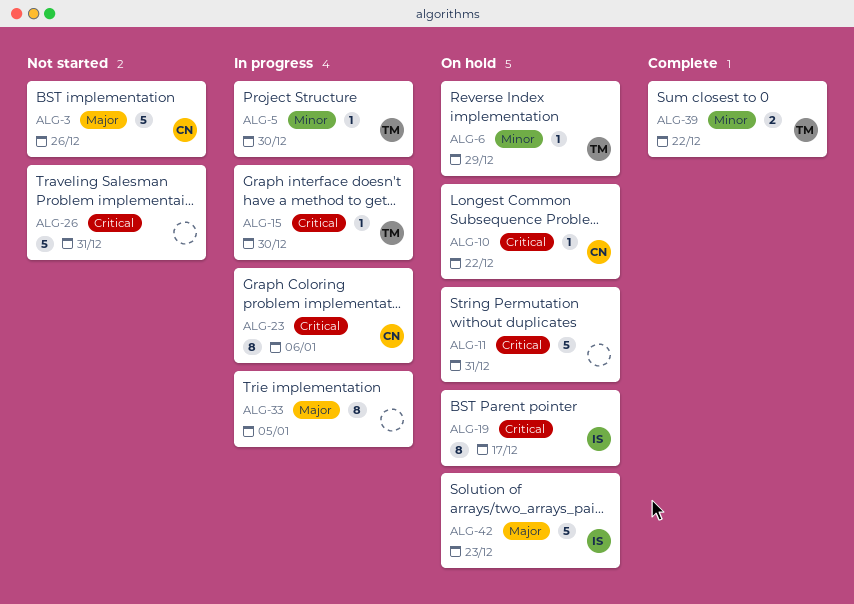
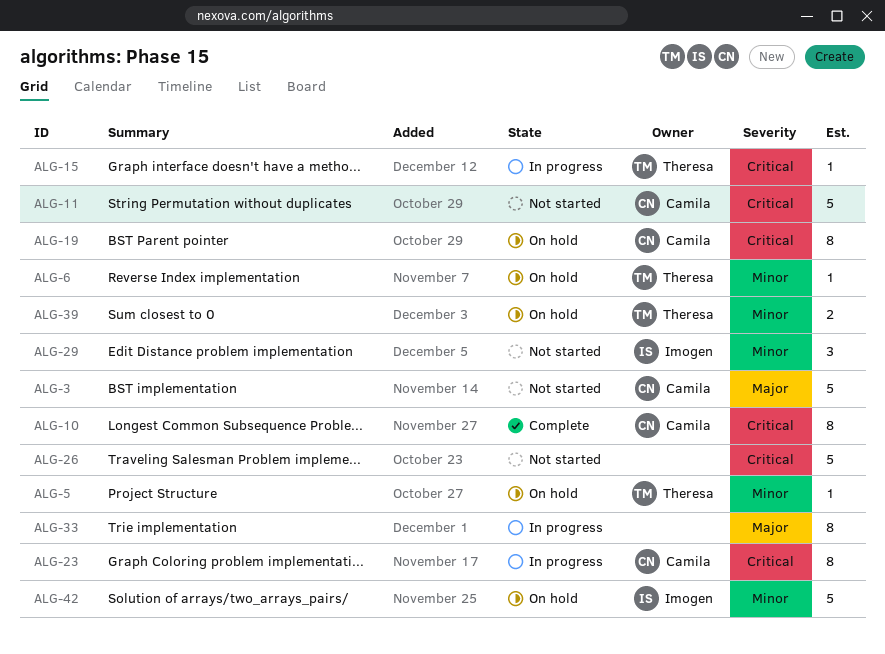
ALG-5, status: In progress -> On hold
ALG-10, status: On hold -> Complete
ALG-10, estimate: 1 -> 8
ALG-11, status: On hold -> Not started
ALG-11, owner: none -> Camila
ALG-19, owner: Imogen -> Camila
ALG-29: none -> present
ALG-39, status: Complete -> On hold
ALG-42, priority: Major -> Minor

